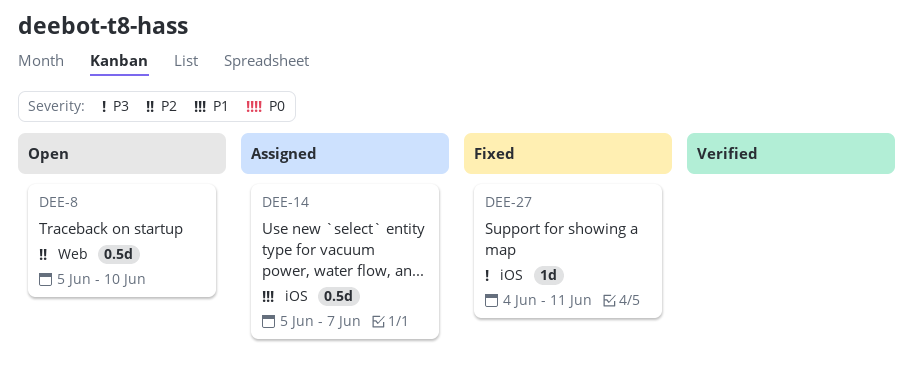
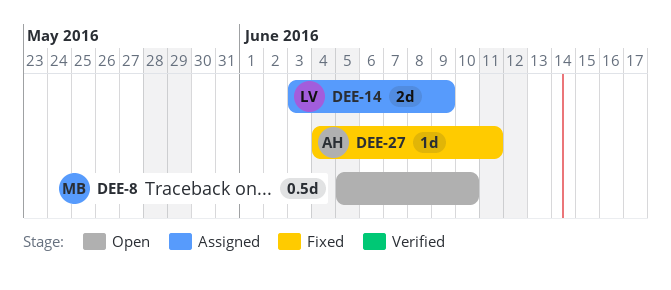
DEE-14, estimate: 0.5d -> 2d
DEE-14, start: Jun 5 -> Jun 3
DEE-14, due: Jun 7 -> Jun 9

